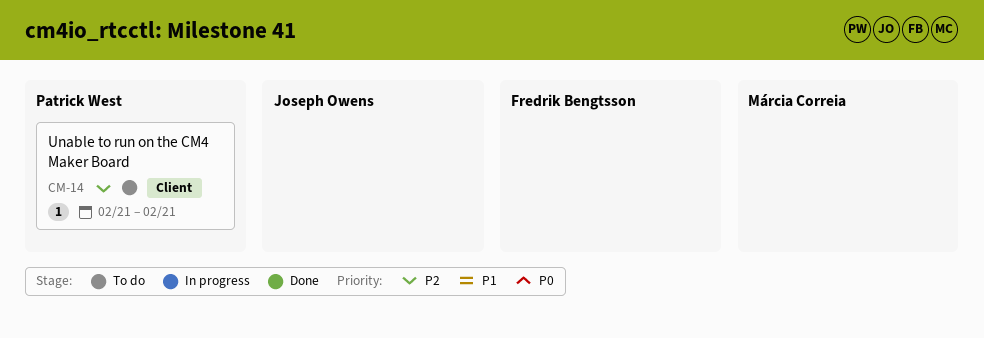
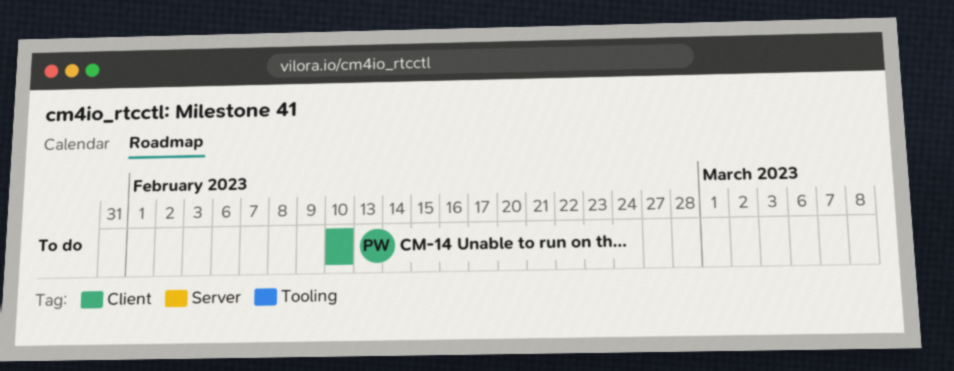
CM-14, start: Feb 21 -> Feb 10
CM-14, due: Feb 21 -> Feb 10

